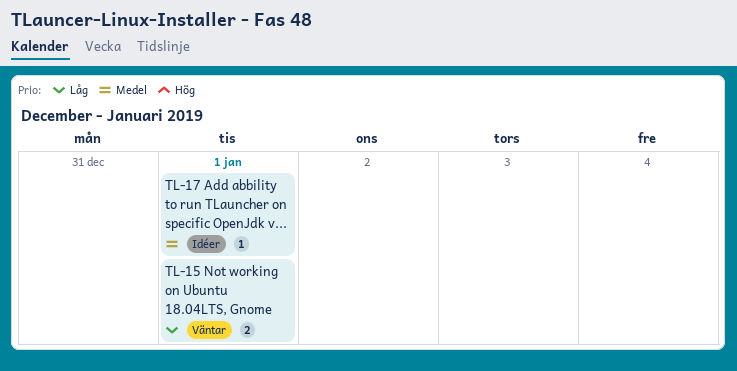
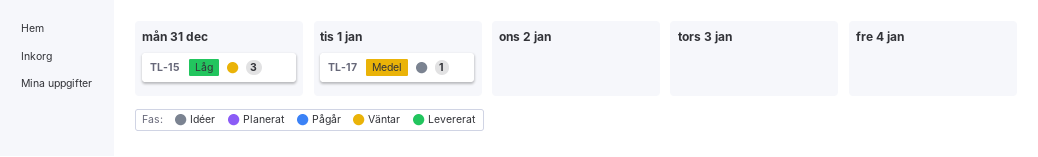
TL-15, estimate: 2 -> 3
TL-15, due: Jan 1 -> Dec 31

